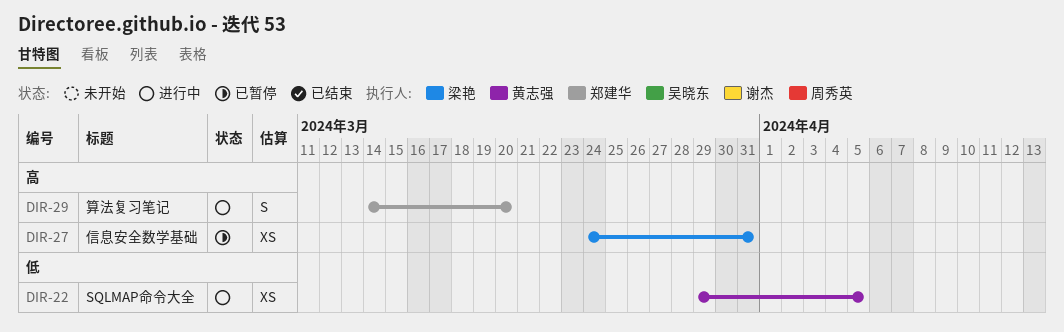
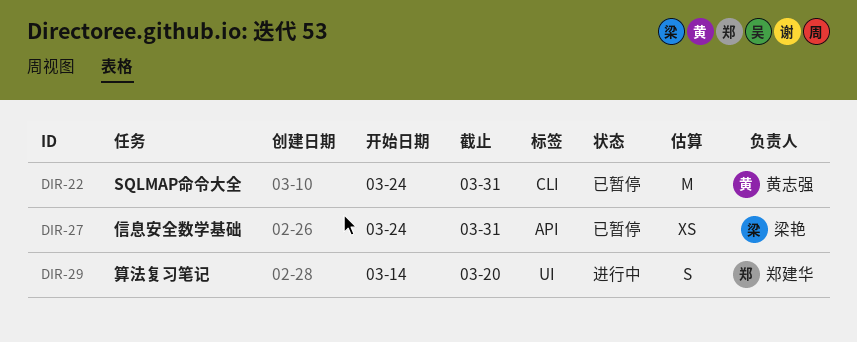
DIR-22, status: 进行中 -> 已暂停
DIR-22, estimate: XS -> M
DIR-22, start: Mar 29 -> Mar 24
DIR-22, due: Apr 5 -> Mar 31

